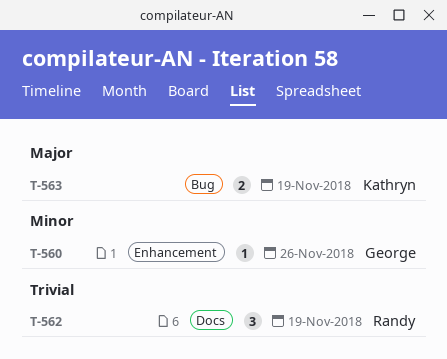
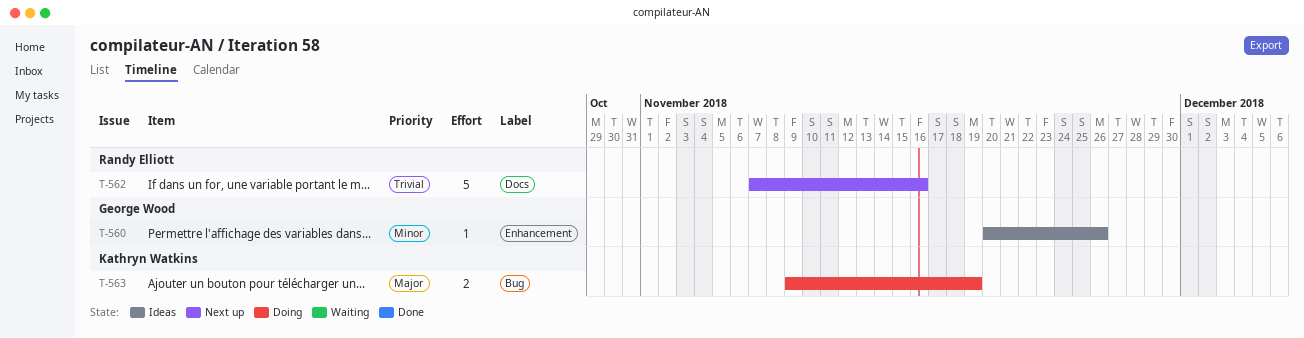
T-562, estimate: 3 -> 5
T-562, due: Nov 19 -> Nov 16

